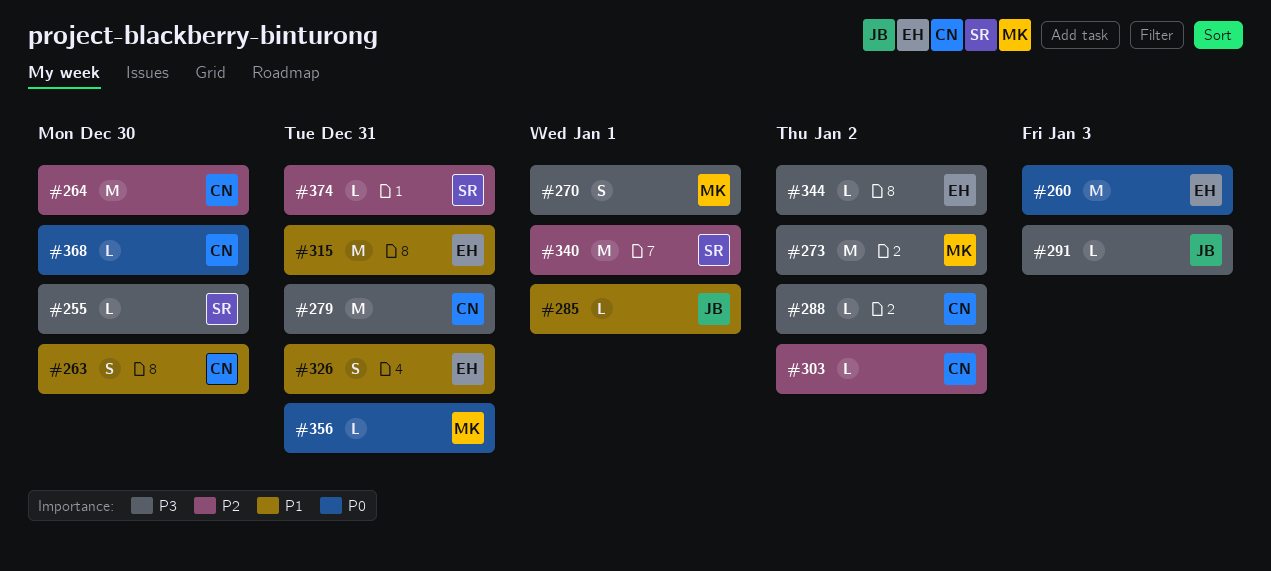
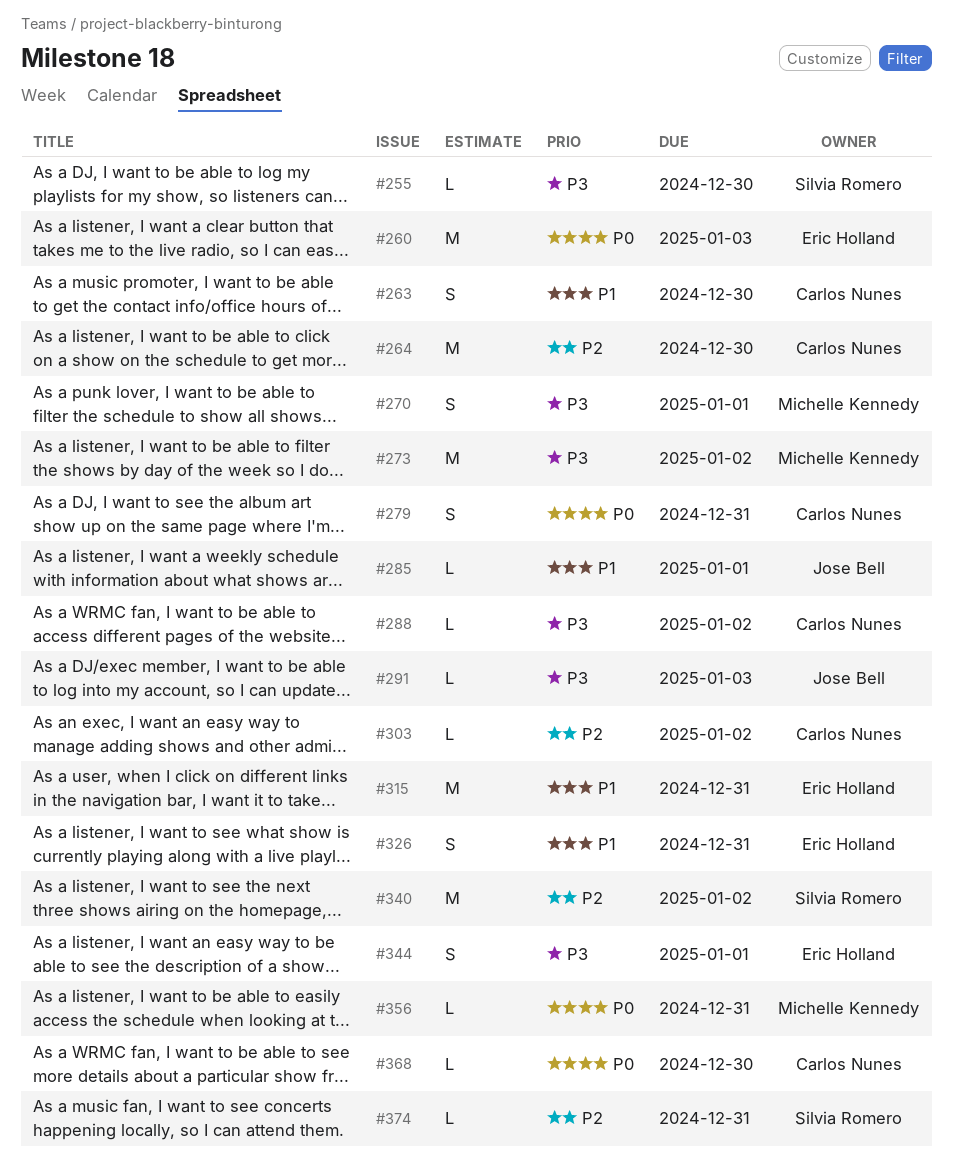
#279, priority: P3 -> P0
#279, estimate: M -> S
#340, due: Jan 1 -> Jan 2
#344, estimate: L -> S
#344, due: Jan 2 -> Jan 1

